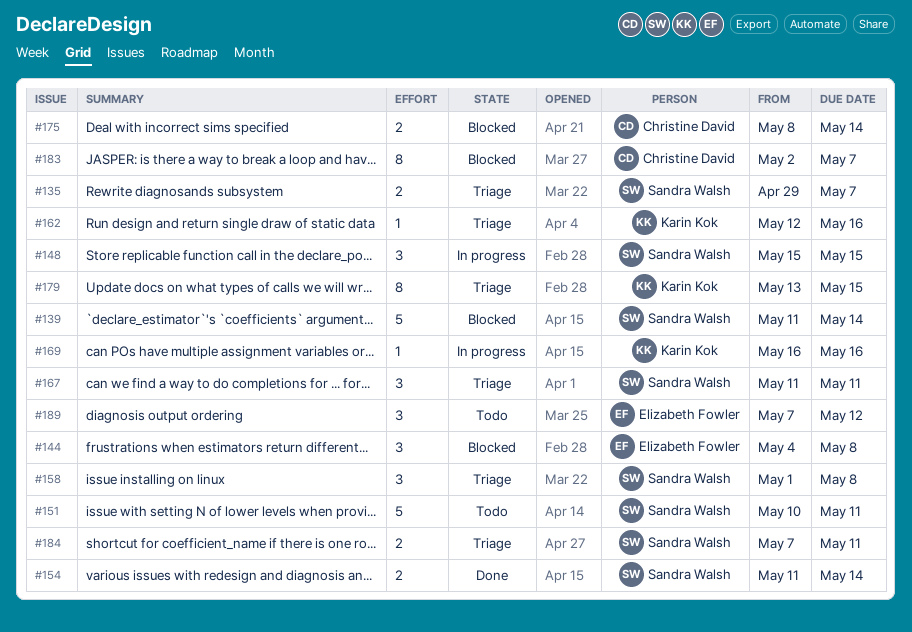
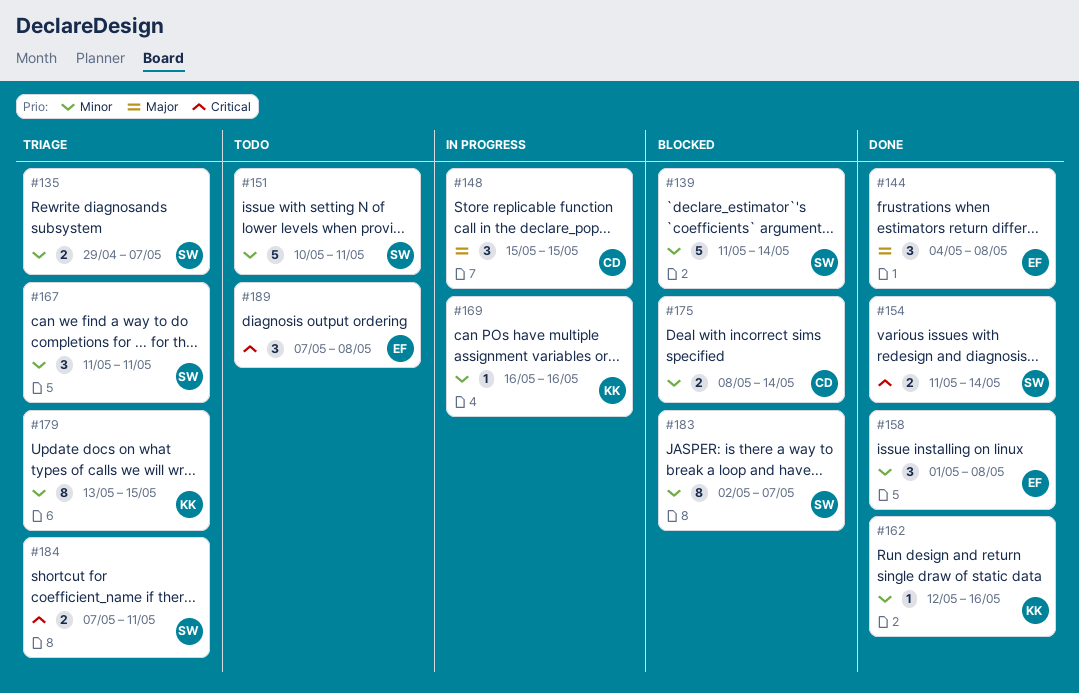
#144, status: Blocked -> Done
#148, owner: Sandra Walsh -> Christine David
#158, status: Triage -> Done
#158, owner: Sandra Walsh -> Elizabeth Fowler
#162, status: Triage -> Done
#183, owner: Christine David -> Sandra Walsh
#189, due: May 12 -> May 8

